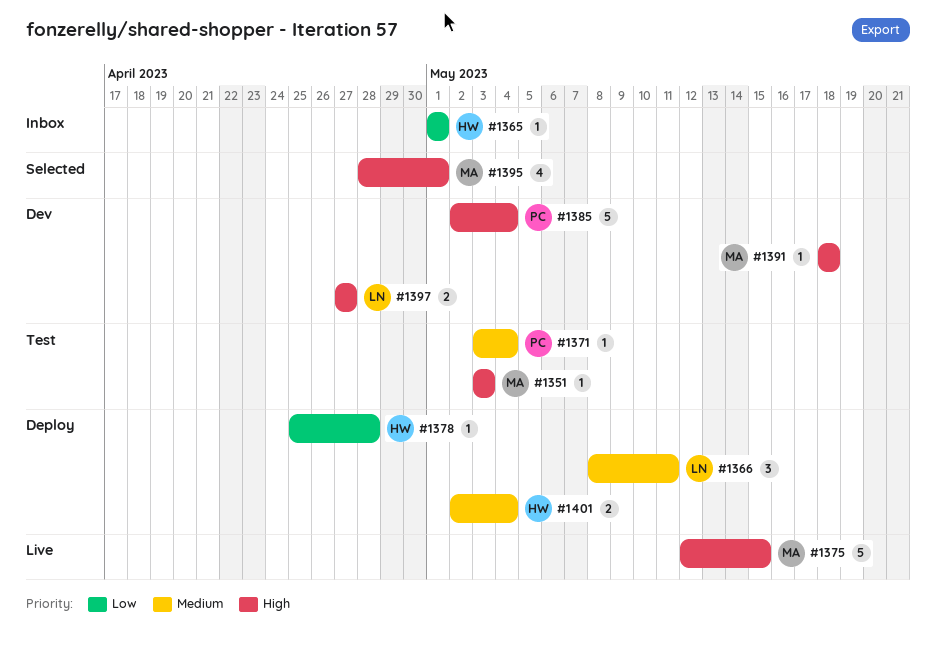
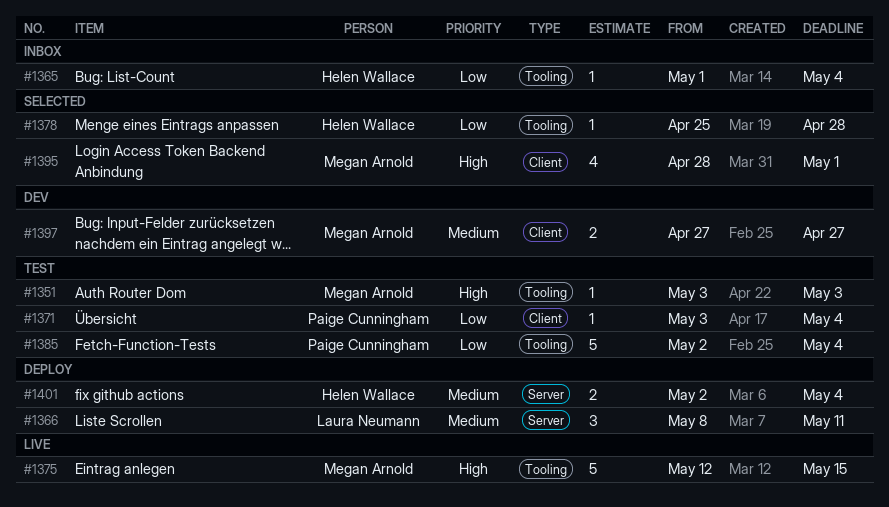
#1365, due: May 1 -> May 4
#1371, priority: Medium -> Low
#1378, status: Deploy -> Selected
#1385, status: Dev -> Test
#1385, priority: High -> Low
#1391: present -> none
#1397, owner: Laura Neumann -> Megan Arnold
#1397, priority: High -> Medium

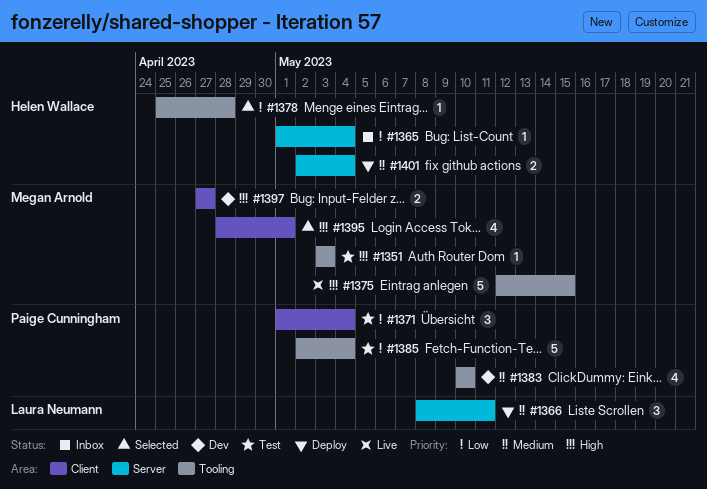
#1365, label: Tooling -> Server
#1371, estimate: 1 -> 3
#1371, start: May 3 -> May 1
#1383: none -> present
#1397, priority: Medium -> High

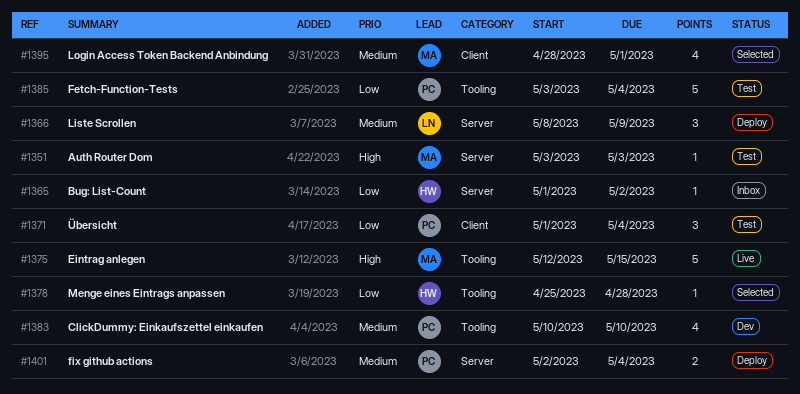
#1351, label: Tooling -> Server
#1365, due: May 4 -> May 2
#1366, due: May 11 -> May 9
#1385, start: May 2 -> May 3
#1395, priority: High -> Medium
#1397: present -> none
#1401, owner: Helen Wallace -> Paige Cunningham

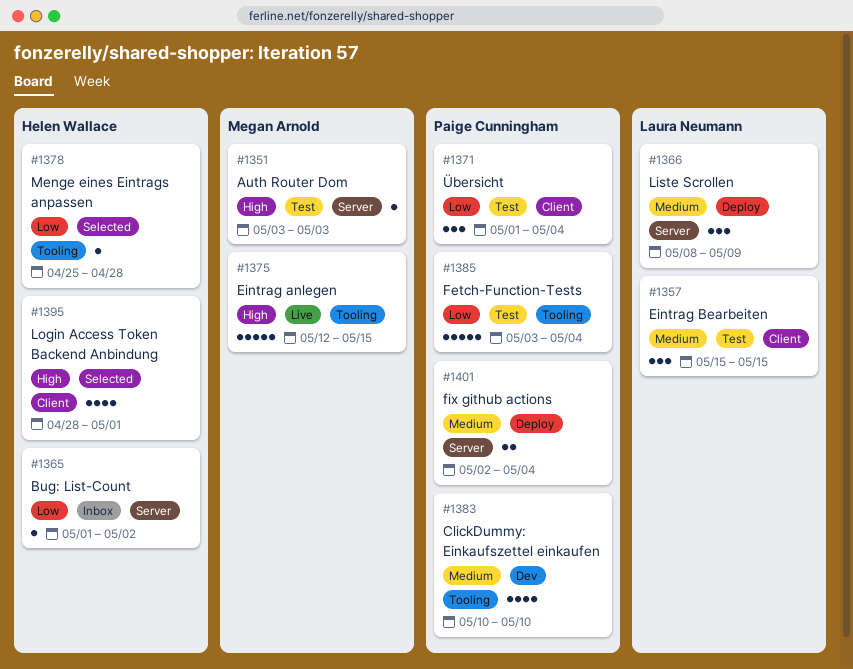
#1357: none -> present
#1395, owner: Megan Arnold -> Helen Wallace
#1395, priority: Medium -> High

